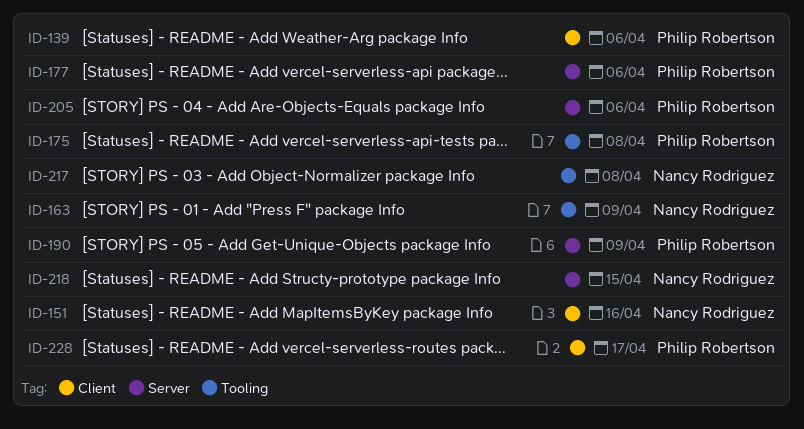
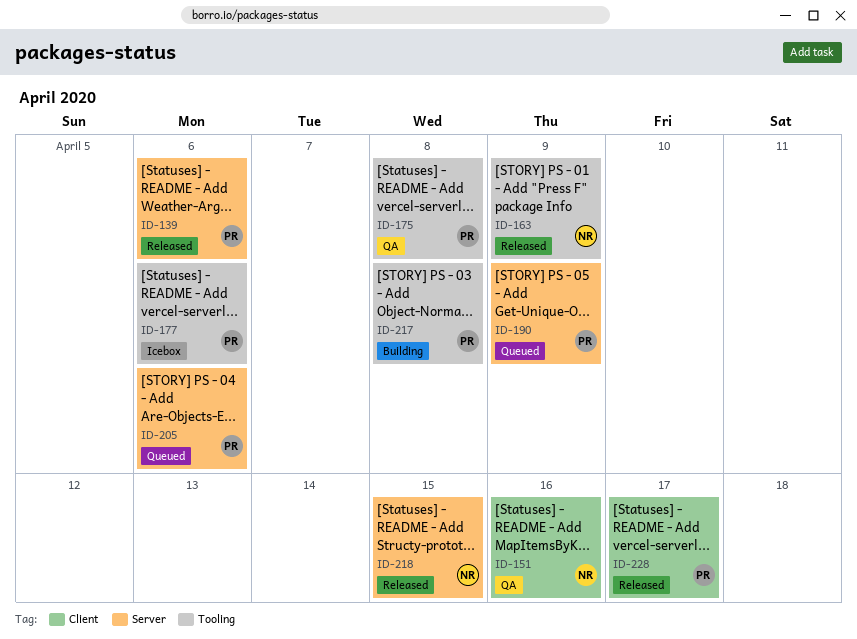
ID-139, label: Client -> Server
ID-177, label: Server -> Tooling
ID-217, owner: Nancy Rodriguez -> Philip Robertson

